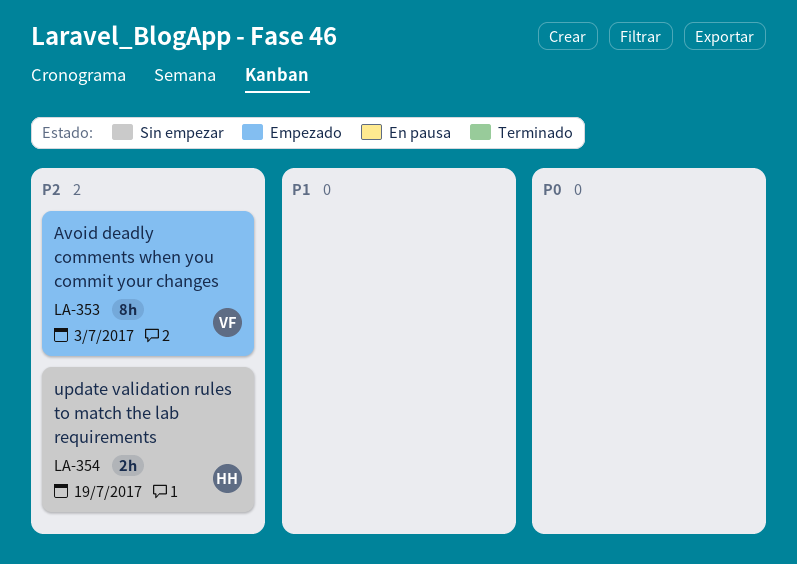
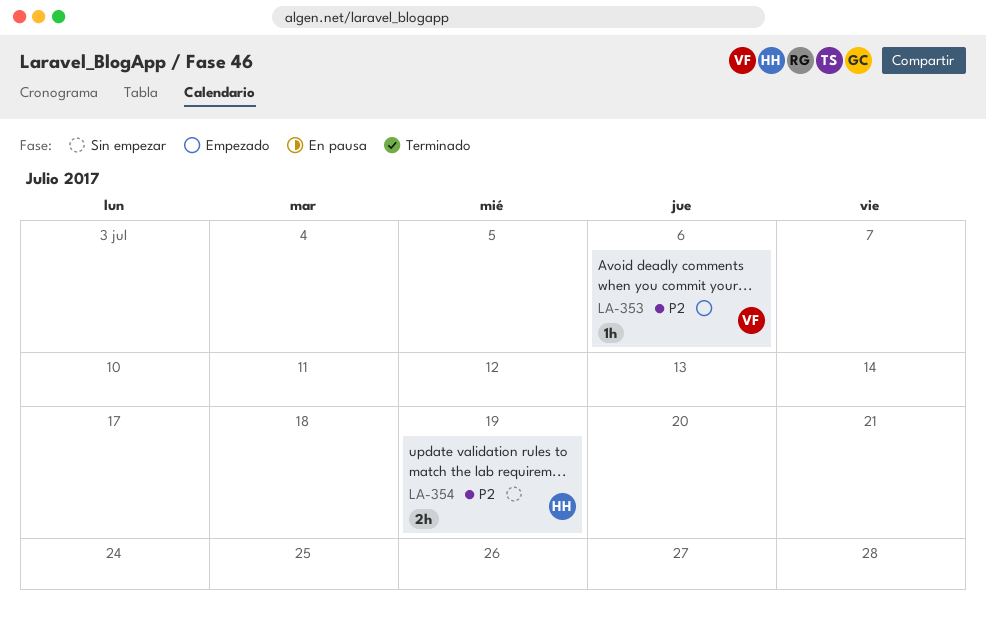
LA-353, estimate: 8h -> 1h
LA-353, due: Jul 3 -> Jul 6

